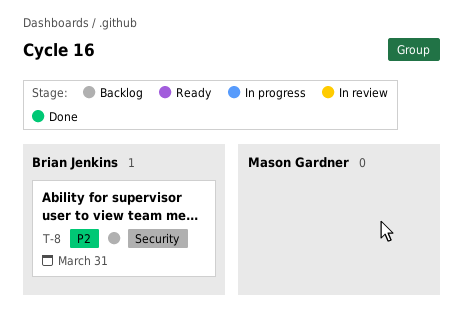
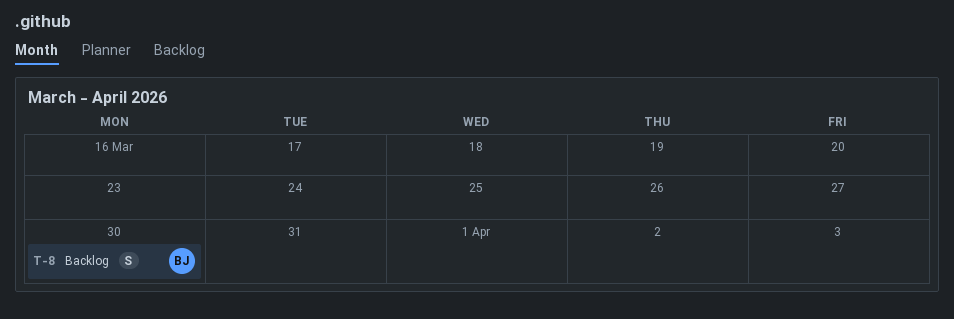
T-8, due: Mar 31 -> Mar 30

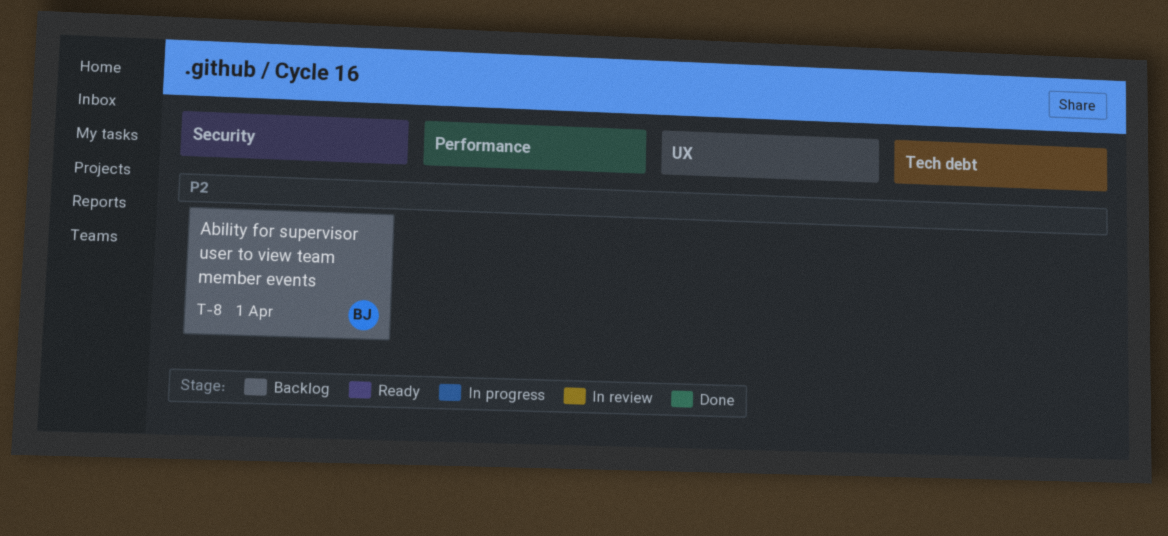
T-8, due: Mar 30 -> Apr 1

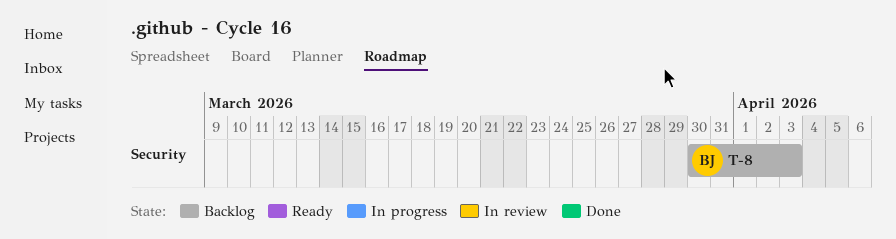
T-8, due: Apr 1 -> Apr 3

